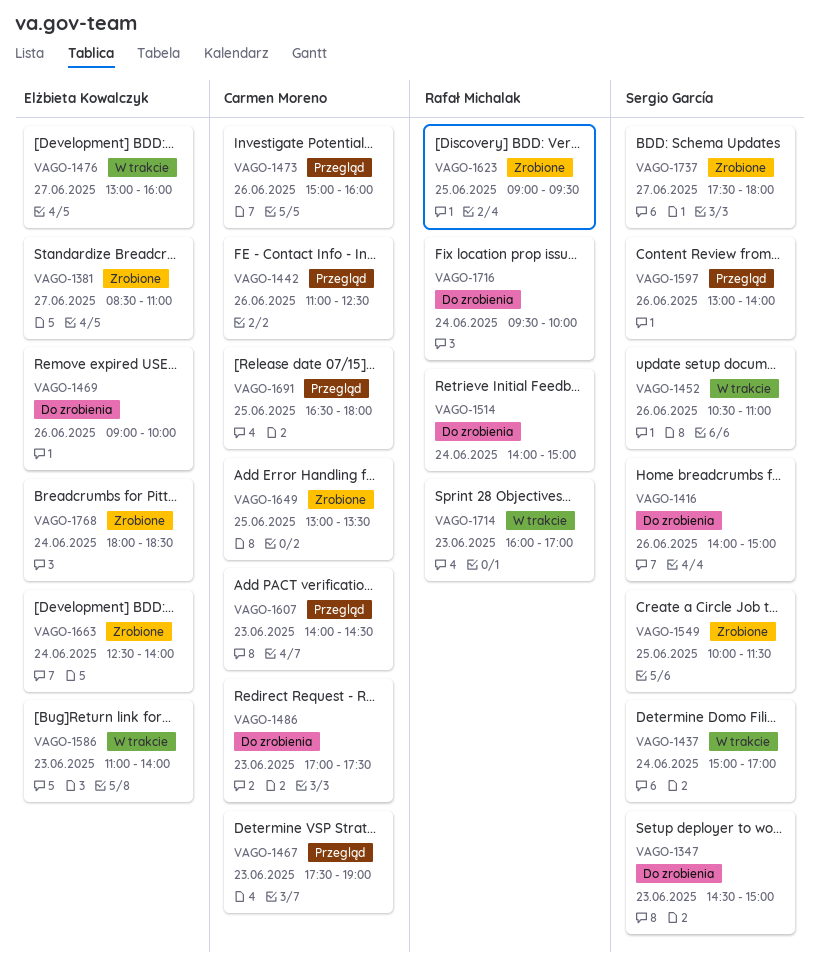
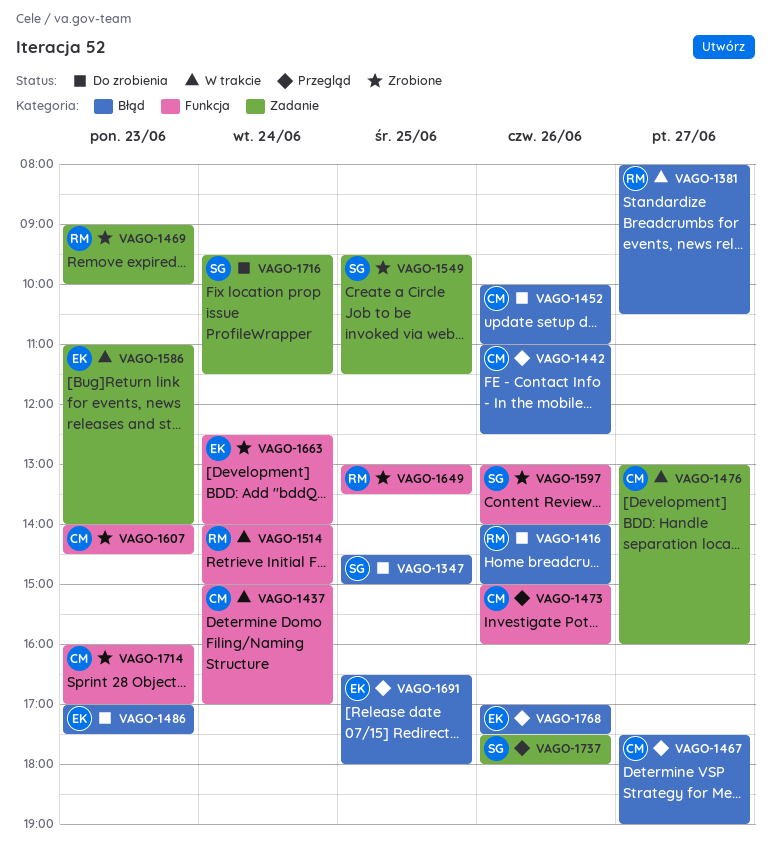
VAGO-1347, day: Jun 23 -> Jun 25
VAGO-1381, status: Zrobione -> W trakcie
VAGO-1381, owner: Elżbieta Kowalczyk -> Rafał Michalak
VAGO-1381, begins: 08:30 -> 08:00
VAGO-1381, ends: 11:00 -> 10:30
VAGO-1416, owner: Sergio García -> Rafał Michalak
VAGO-1437, owner: Sergio García -> Carmen Moreno
VAGO-1452, status: W trakcie -> Do zrobienia
VAGO-1452, owner: Sergio García -> Carmen Moreno
VAGO-1452, begins: 10:30 -> 10:00
VAGO-1467, day: Jun 23 -> Jun 27
VAGO-1469, status: Do zrobienia -> Zrobione
VAGO-1469, owner: Elżbieta Kowalczyk -> Rafał Michalak
VAGO-1469, day: Jun 26 -> Jun 23
VAGO-1476, owner: Elżbieta Kowalczyk -> Carmen Moreno
VAGO-1486, owner: Carmen Moreno -> Elżbieta Kowalczyk
VAGO-1514, status: Do zrobienia -> W trakcie
VAGO-1549, begins: 10:00 -> 09:30
VAGO-1597, status: Przegląd -> Zrobione
VAGO-1607, status: Przegląd -> Zrobione
VAGO-1623: present -> none
VAGO-1649, owner: Carmen Moreno -> Rafał Michalak
VAGO-1691, owner: Carmen Moreno -> Elżbieta Kowalczyk
VAGO-1714, status: W trakcie -> Zrobione
VAGO-1714, owner: Rafał Michalak -> Carmen Moreno
VAGO-1716, owner: Rafał Michalak -> Sergio García
VAGO-1716, ends: 10:00 -> 11:30
VAGO-1737, status: Zrobione -> Przegląd
VAGO-1737, day: Jun 27 -> Jun 26
VAGO-1768, status: Zrobione -> Przegląd
VAGO-1768, day: Jun 24 -> Jun 26
VAGO-1768, begins: 18:00 -> 17:00
VAGO-1768, ends: 18:30 -> 17:30

